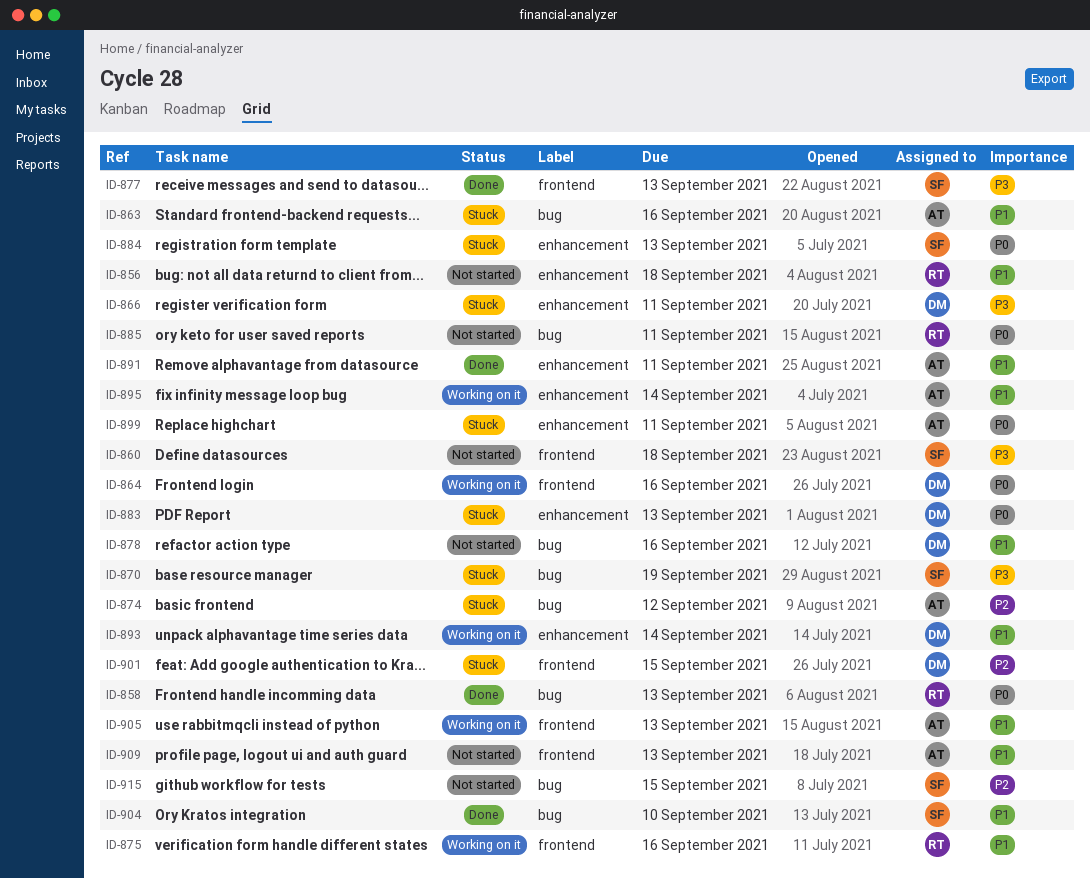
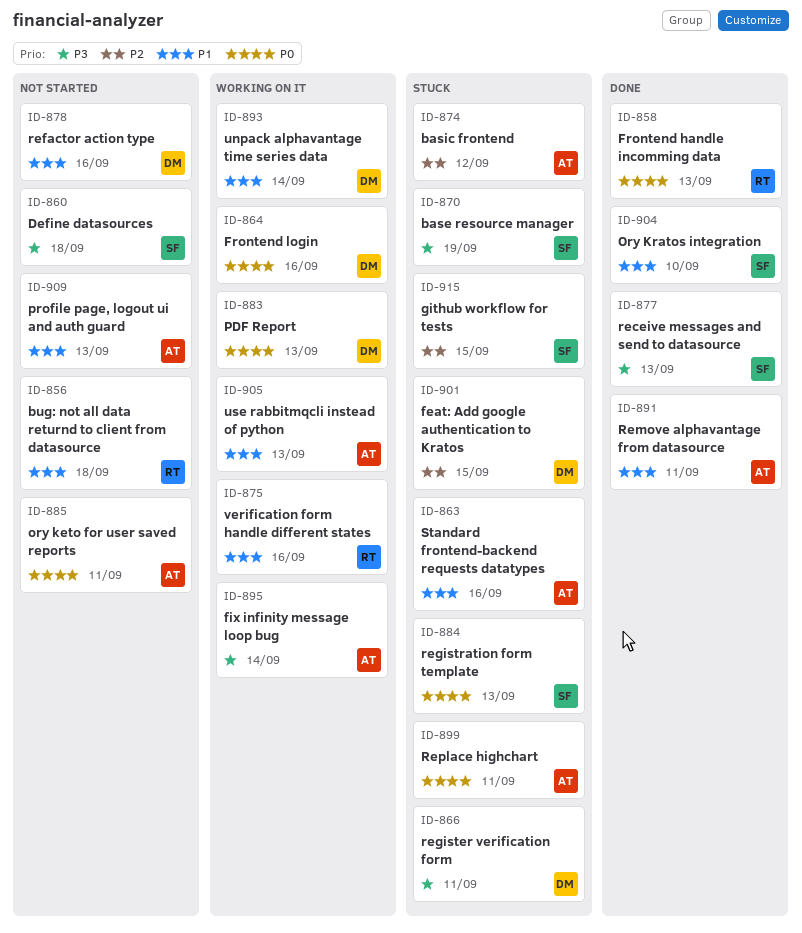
ID-883, status: Stuck -> Working on it
ID-885, owner: RT -> AT
ID-895, priority: P1 -> P3
ID-915, status: Not started -> Stuck

